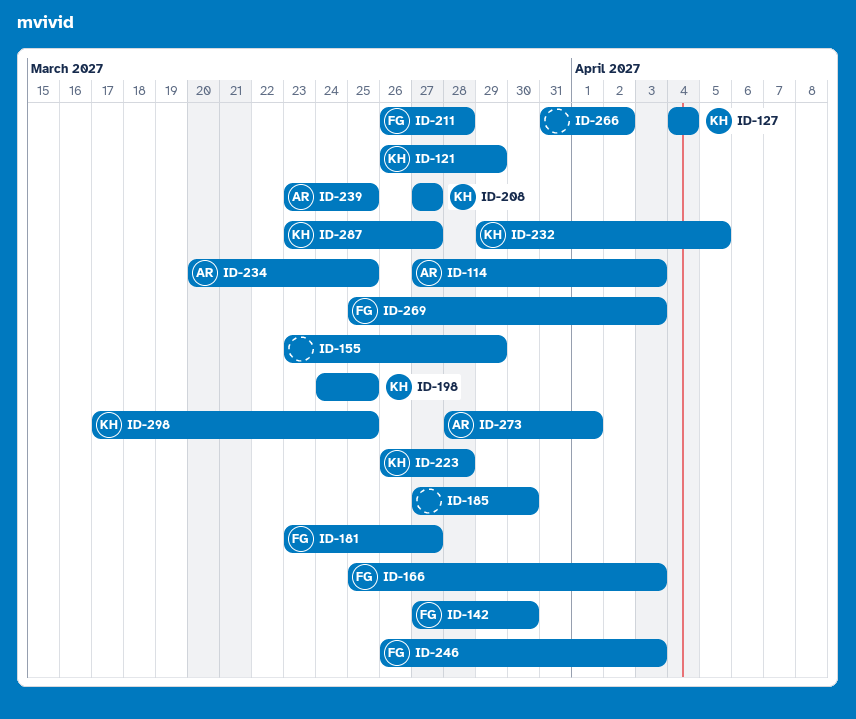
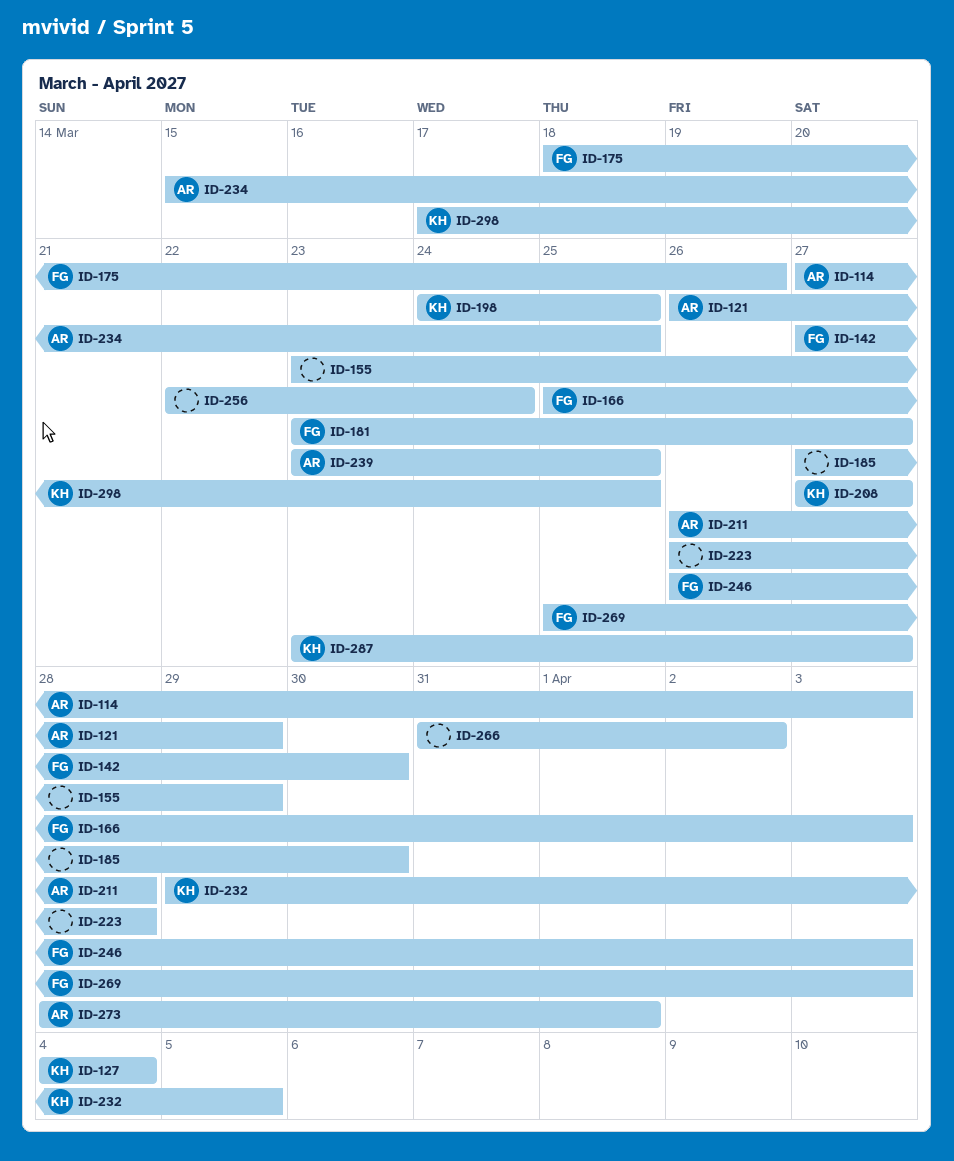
ID-121, owner: KH -> AR
ID-175: none -> present
ID-211, owner: FG -> AR
ID-223, owner: KH -> none
ID-234, start: Mar 20 -> Mar 15
ID-256: none -> present

